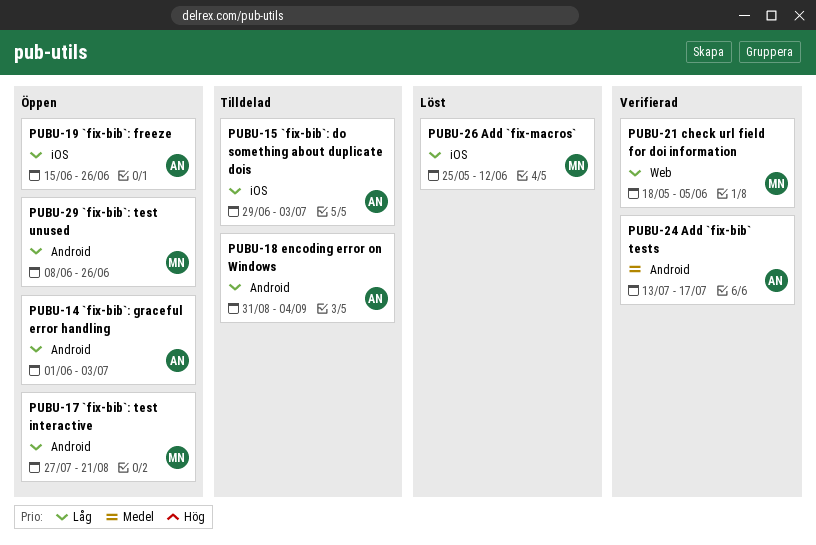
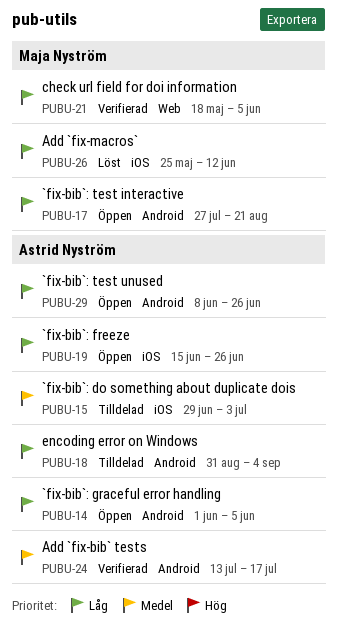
PUBU-14, due: Jul 3 -> Jun 5
PUBU-15, priority: Låg -> Medel
PUBU-29, owner: Maja Nyström -> Astrid Nyström

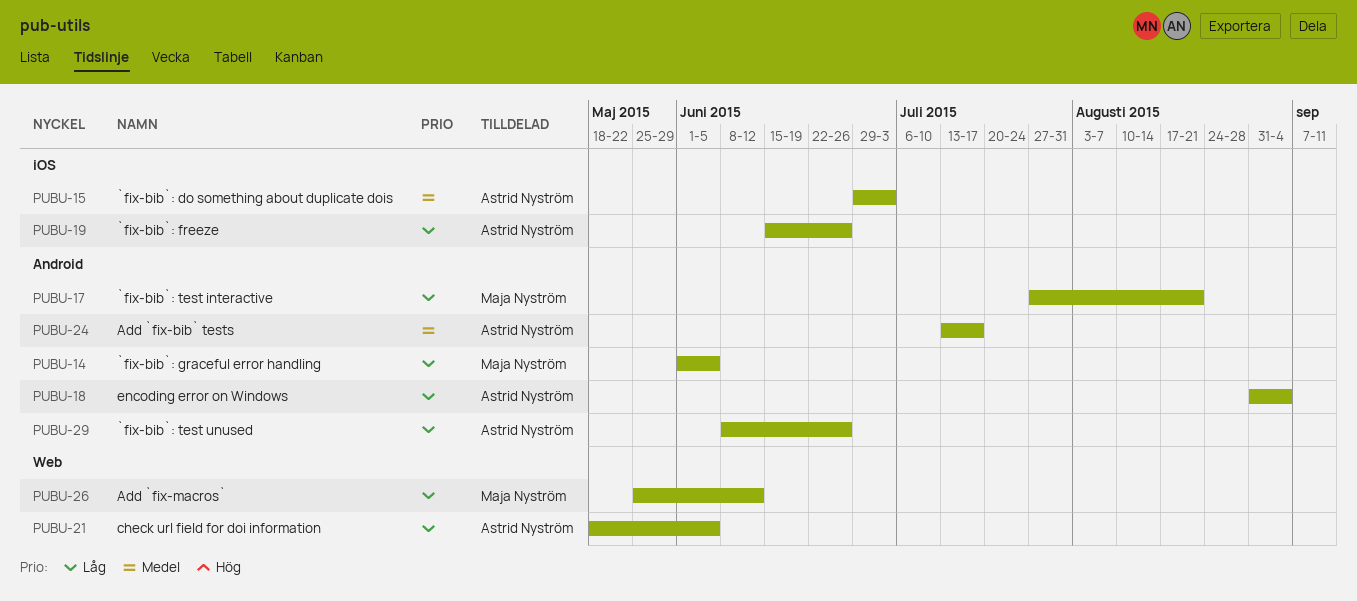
PUBU-14, owner: Astrid Nyström -> Maja Nyström
PUBU-21, owner: Maja Nyström -> Astrid Nyström
PUBU-26, label: iOS -> Web

